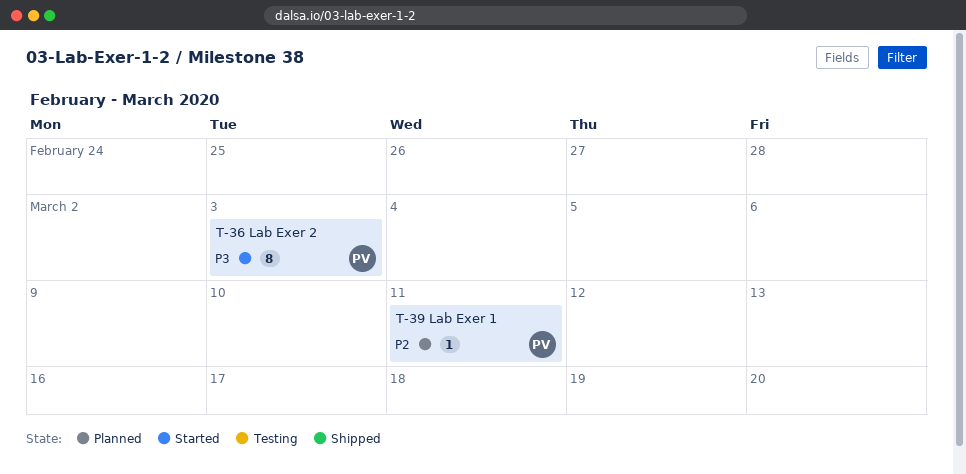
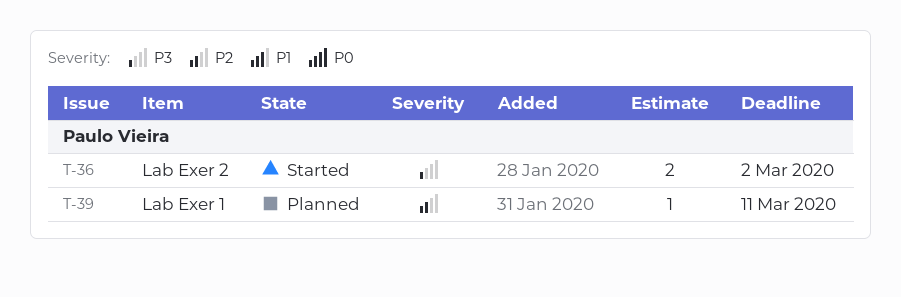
T-36, estimate: 8 -> 2
T-36, due: Mar 3 -> Mar 2

